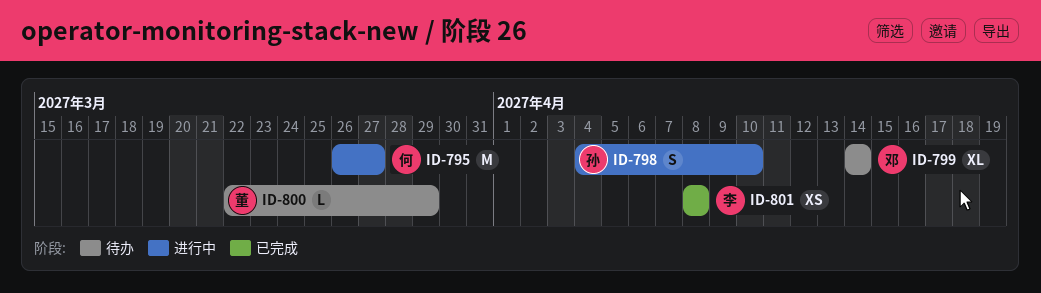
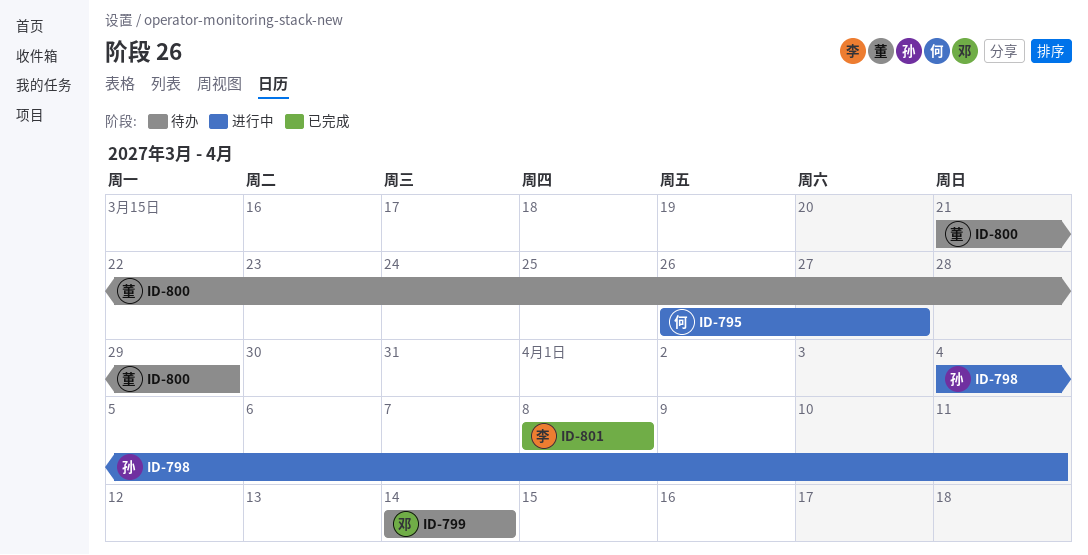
ID-798, due: Apr 10 -> Apr 11
ID-800, start: Mar 22 -> Mar 21

